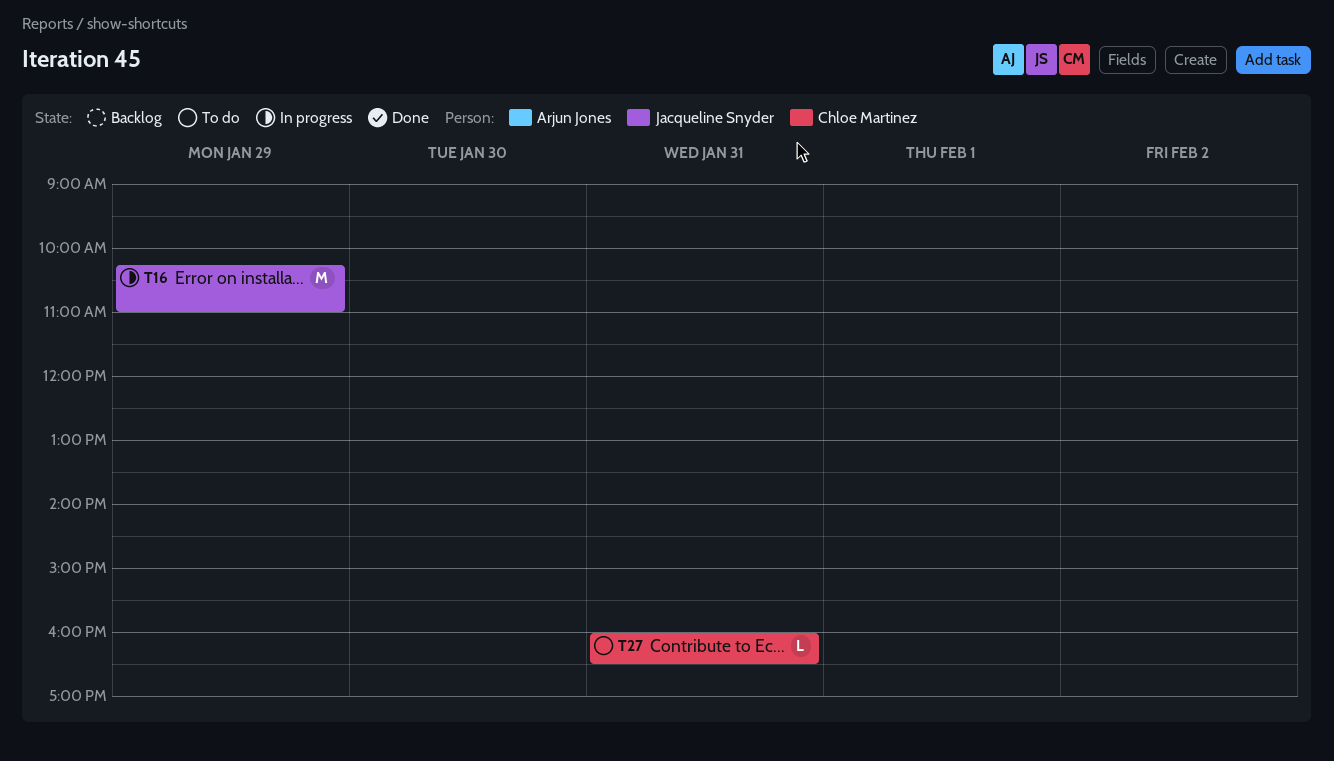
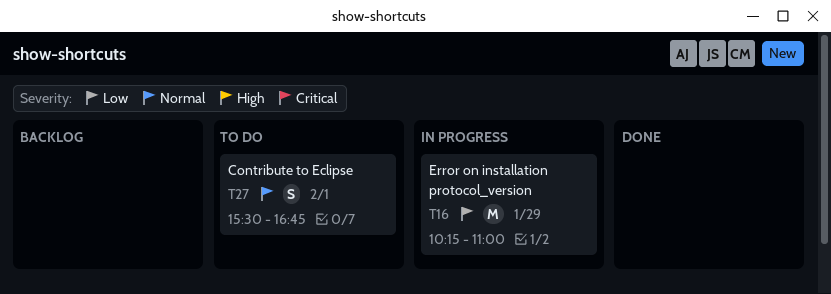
T27, estimate: L -> S
T27, day: Jan 31 -> Feb 1
T27, begins: 16:00 -> 15:30
T27, ends: 16:30 -> 16:45

